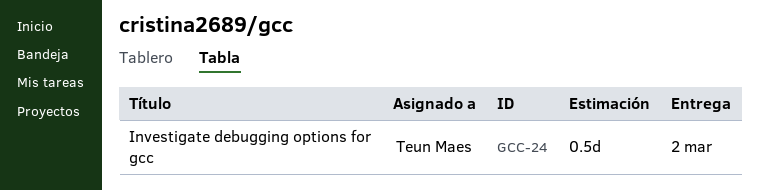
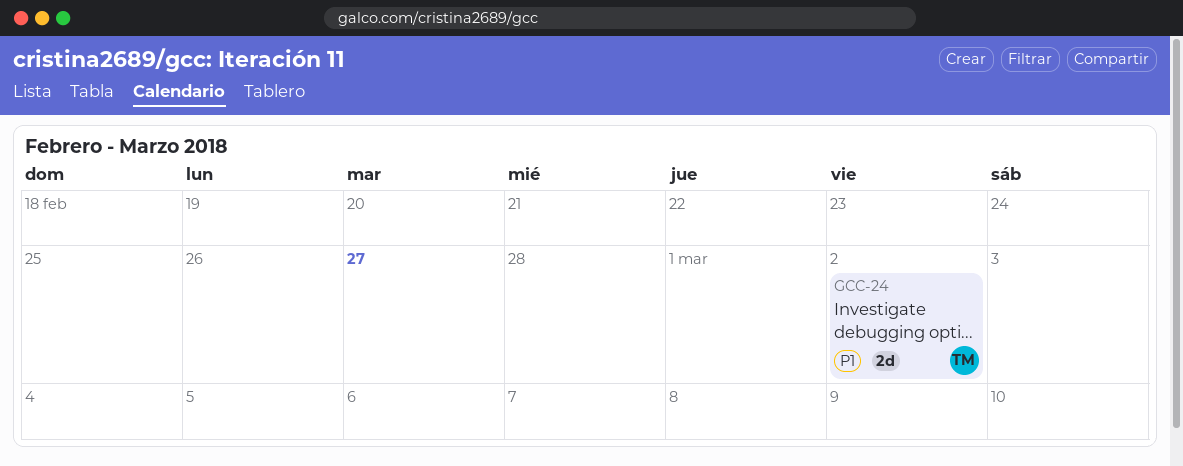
GCC-24, estimate: 0.5d -> 2d

